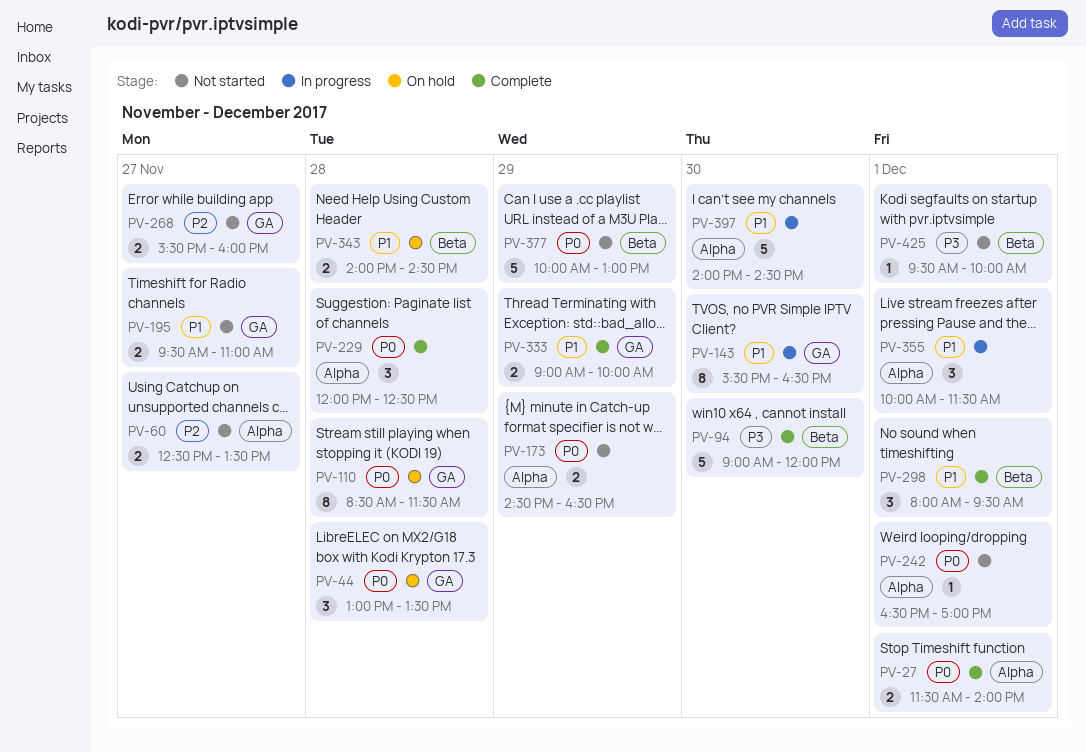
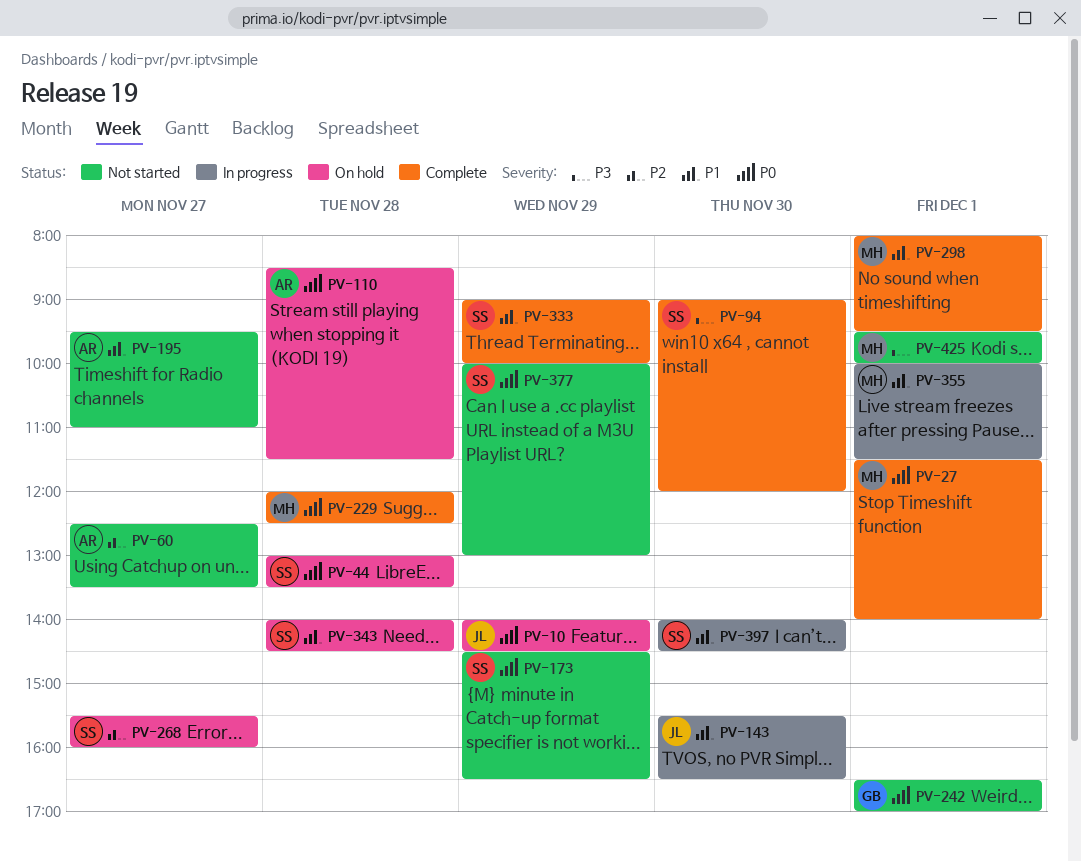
PV-10: none -> present
PV-268, status: Not started -> On hold

